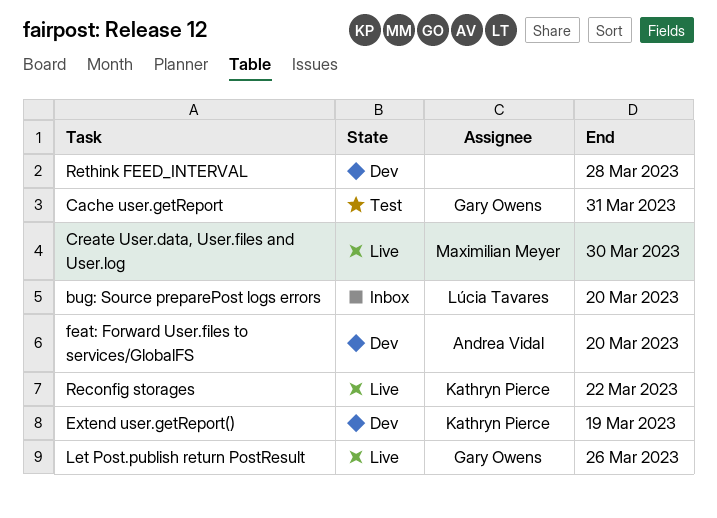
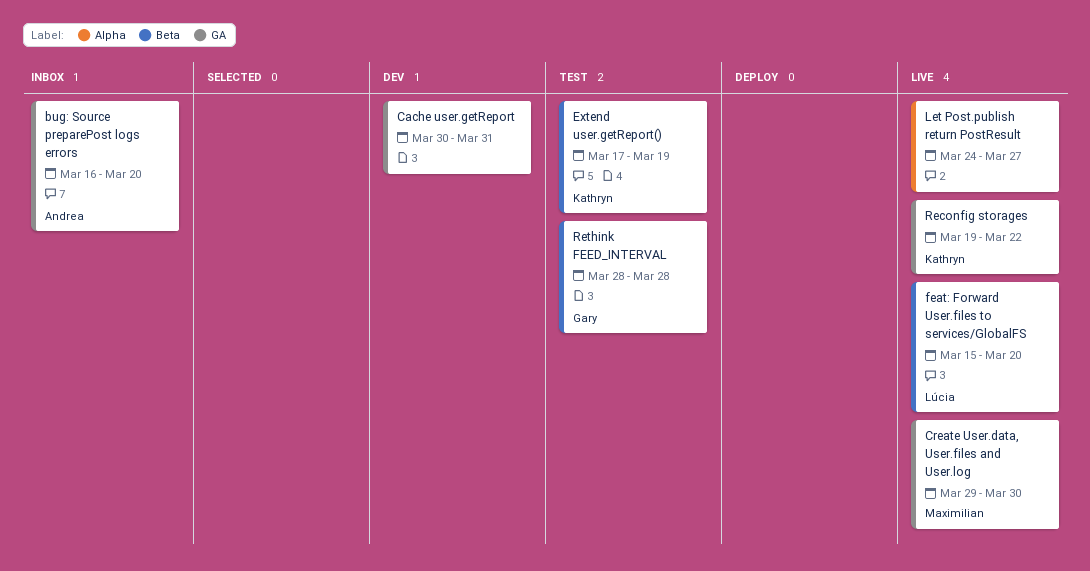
bug: Source preparePost logs errors, owner: Lúcia Tavares -> Andrea Vidal
Cache user.getReport, status: Test -> Dev
Cache user.getReport, owner: Gary Owens -> none
Extend user.getReport(), status: Dev -> Test
feat: Forward User.files to services/GlobalFS, status: Dev -> Live
feat: Forward User.files to services/GlobalFS, owner: Andrea Vidal -> Lúcia Tavares
Let Post.publish return PostResult, owner: Gary Owens -> none
Let Post.publish return PostResult, due: Mar 26 -> Mar 27
Rethink FEED_INTERVAL, status: Dev -> Test
Rethink FEED_INTERVAL, owner: none -> Gary Owens

